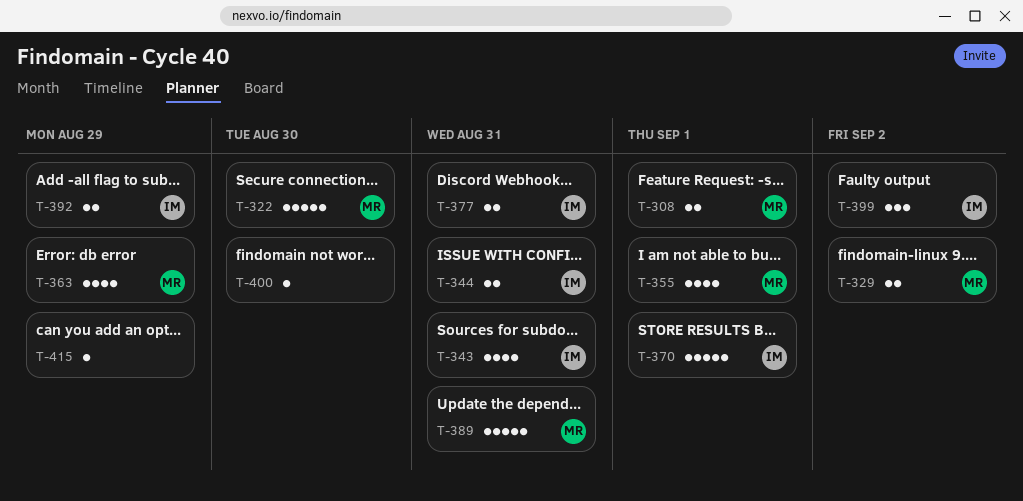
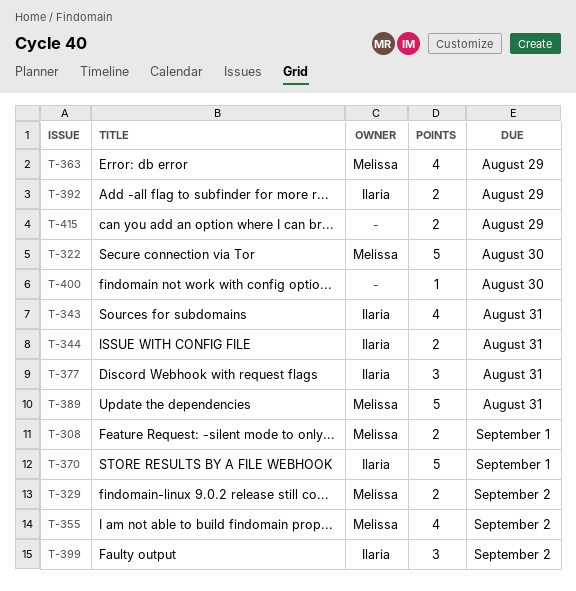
T-355, due: Sep 1 -> Sep 2
T-377, estimate: 2 -> 3
T-415, estimate: 1 -> 2

